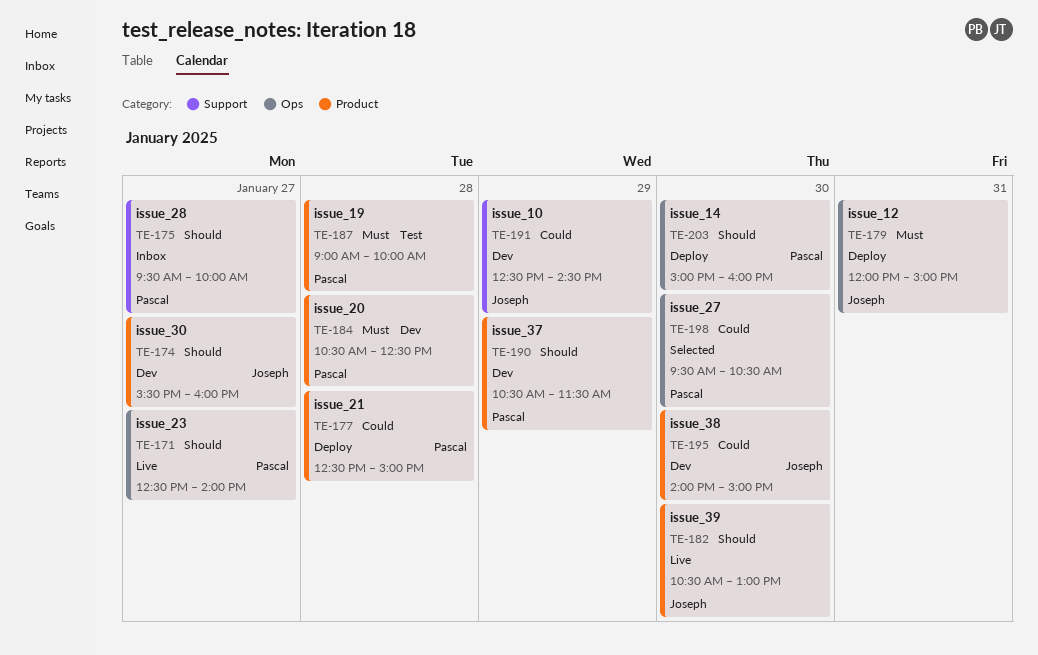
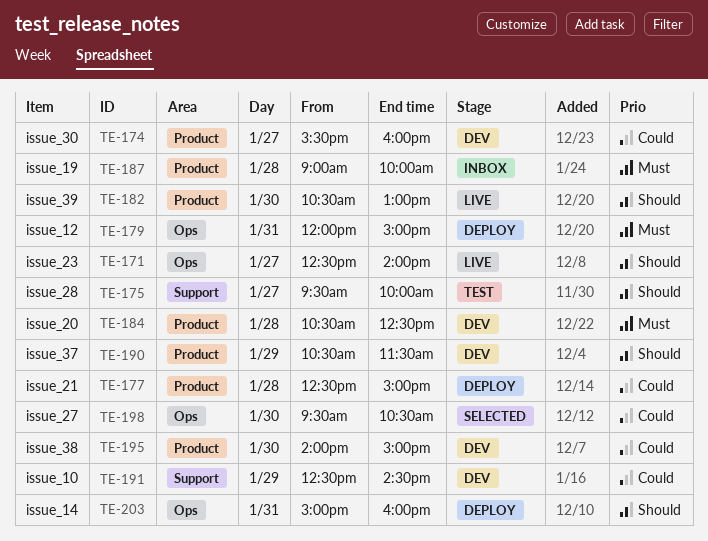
TE-174, priority: Should -> Could
TE-175, status: Inbox -> Test
TE-187, status: Test -> Inbox
TE-203, day: Jan 30 -> Jan 31

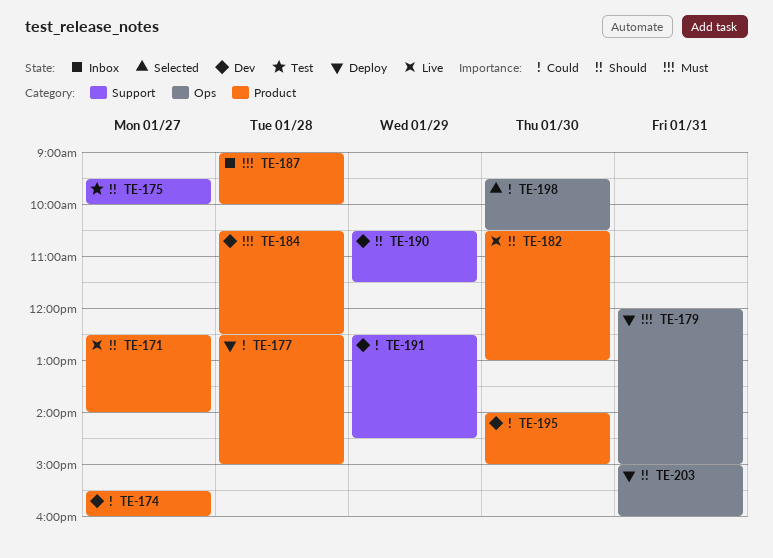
TE-171, label: Ops -> Product
TE-190, label: Product -> Support

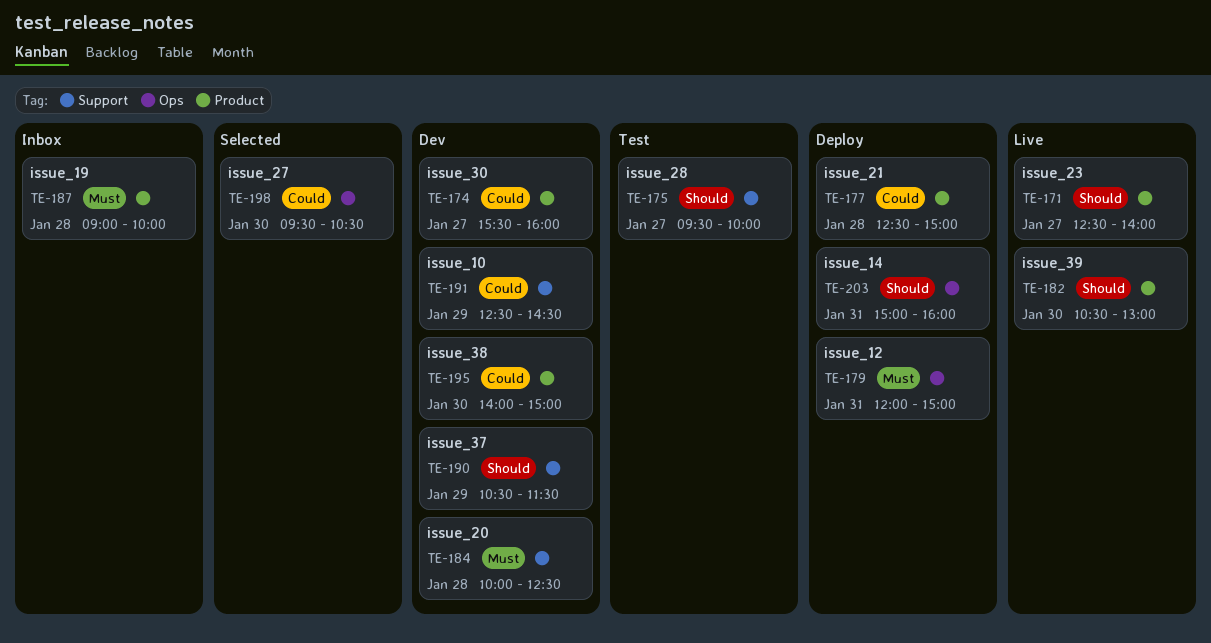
TE-184, label: Product -> Support
TE-184, begins: 10:30 -> 10:00

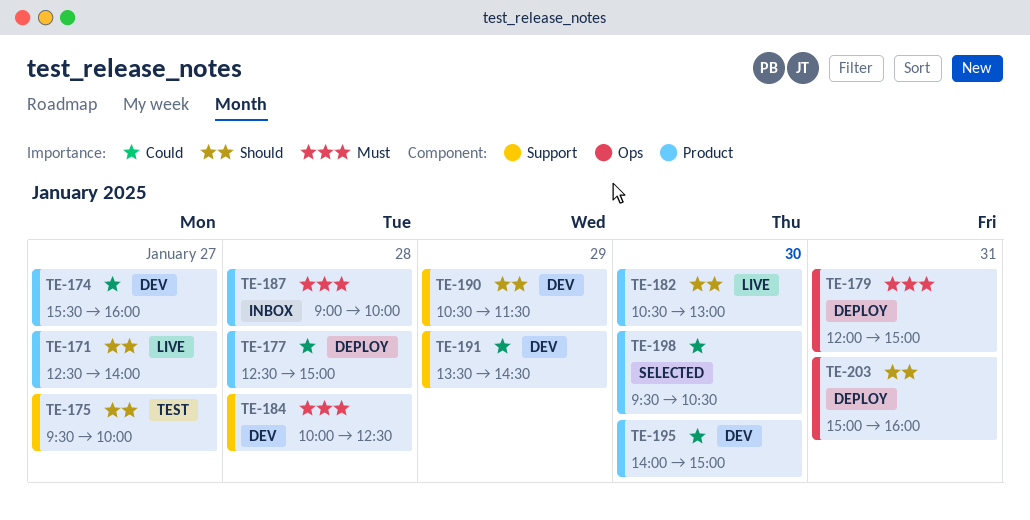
TE-191, begins: 12:30 -> 13:30
TE-198, label: Ops -> Product

